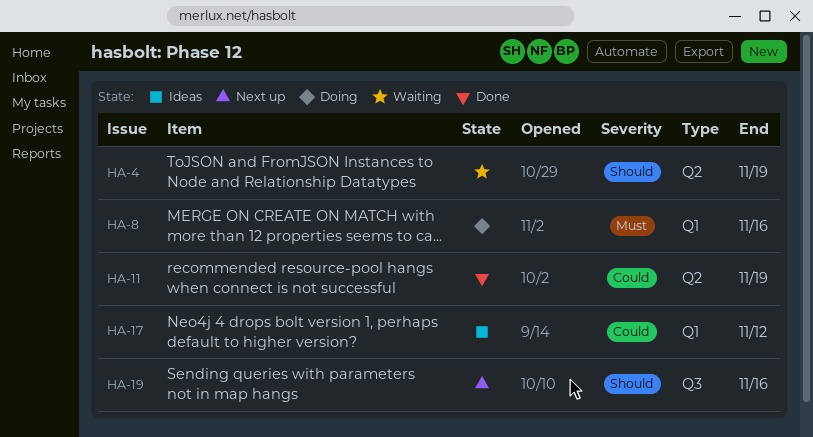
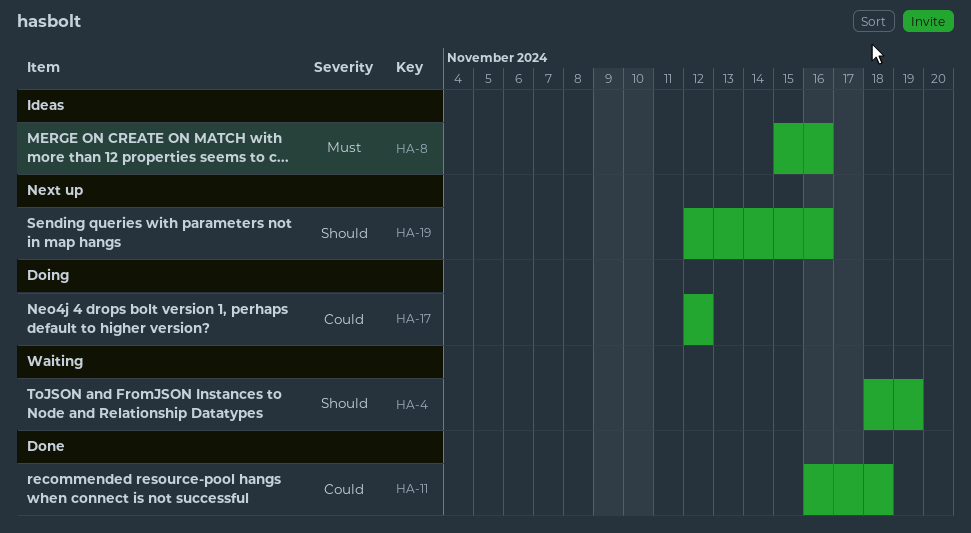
HA-8, status: Doing -> Ideas
HA-11, due: Nov 19 -> Nov 18
HA-17, status: Ideas -> Doing

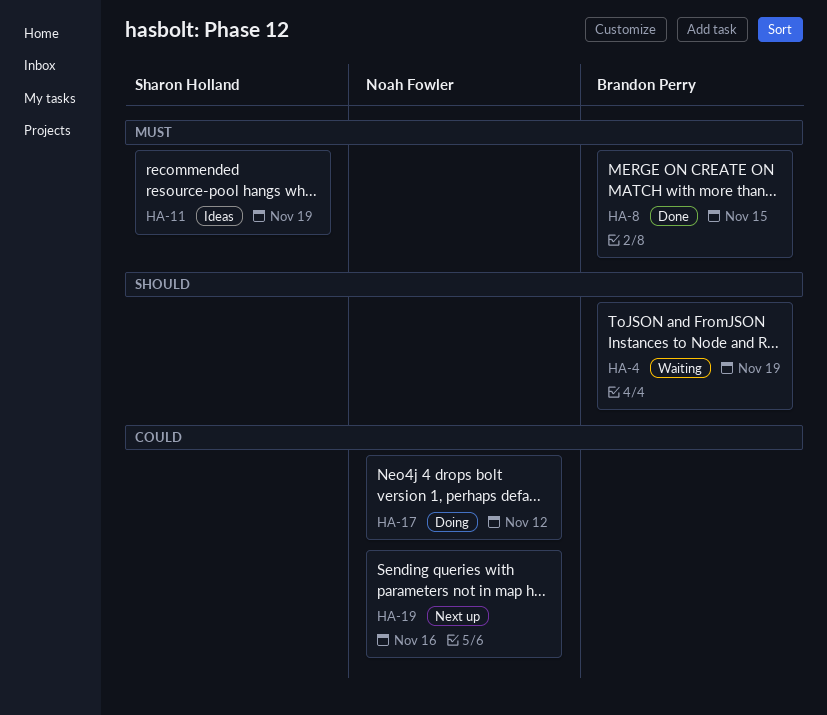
HA-8, status: Ideas -> Done
HA-8, due: Nov 16 -> Nov 15
HA-11, status: Done -> Ideas
HA-11, priority: Could -> Must
HA-11, due: Nov 18 -> Nov 19
HA-19, priority: Should -> Could

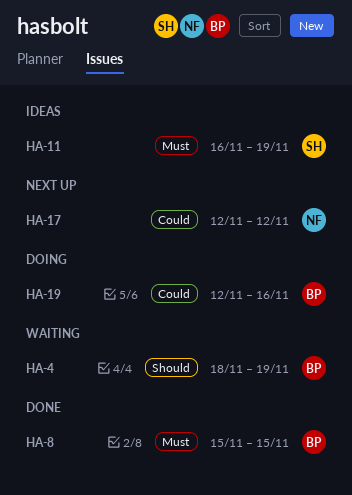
HA-17, status: Doing -> Next up
HA-19, status: Next up -> Doing
HA-19, owner: Noah Fowler -> Brandon Perry

